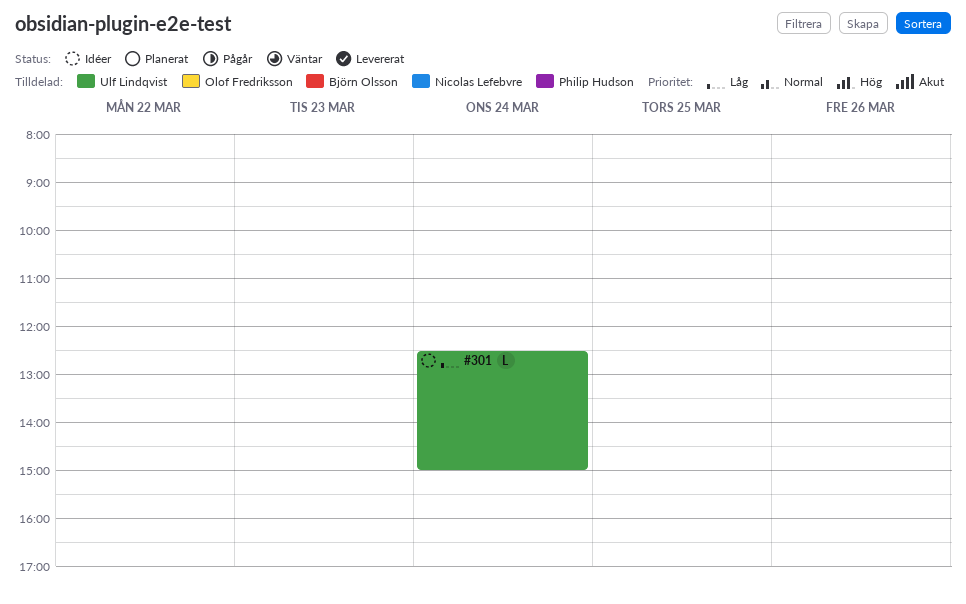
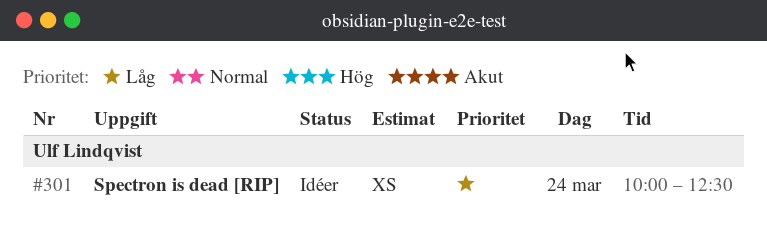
#301, estimate: L -> XS
#301, begins: 12:30 -> 10:00
#301, ends: 15:00 -> 12:30

